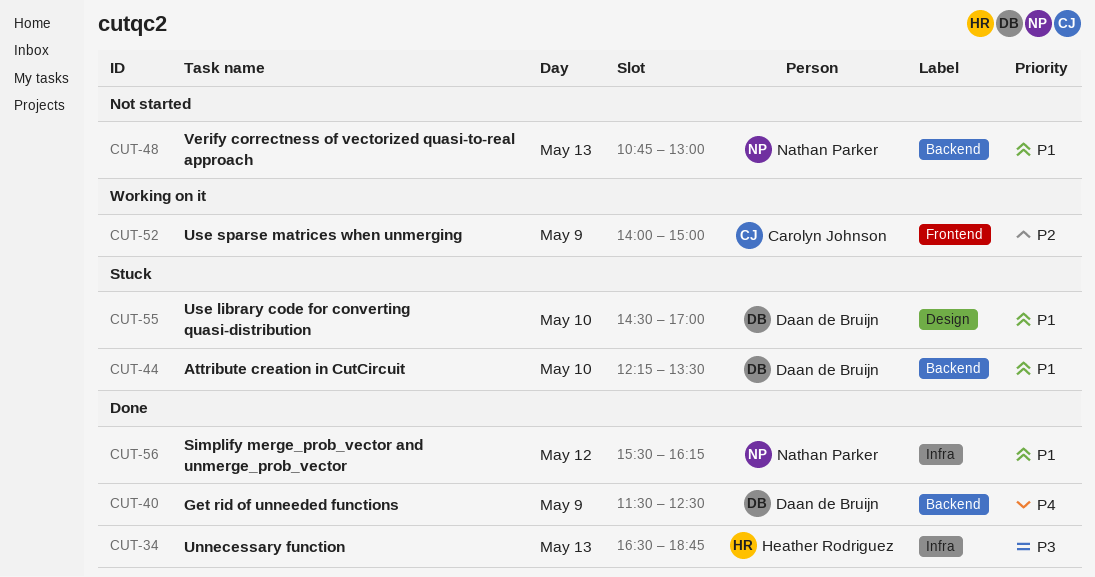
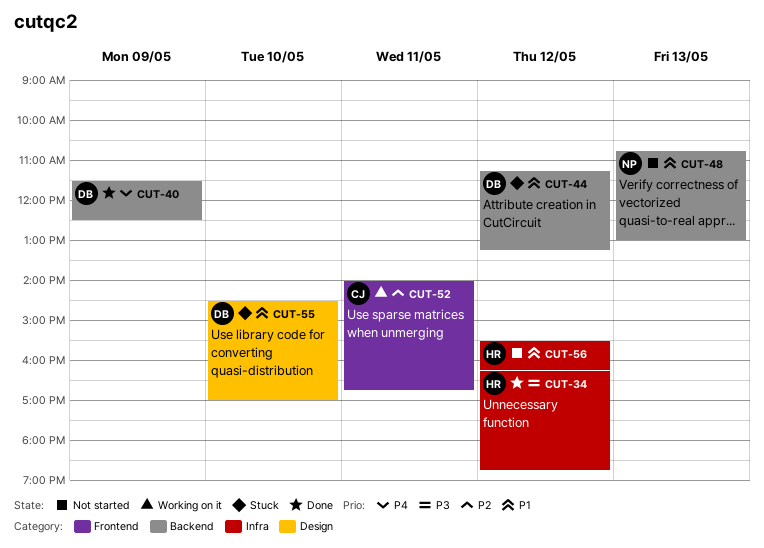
CUT-34, day: May 13 -> May 12
CUT-34, begins: 16:30 -> 16:15
CUT-44, day: May 10 -> May 12
CUT-44, begins: 12:15 -> 11:15
CUT-44, ends: 13:30 -> 13:15
CUT-52, day: May 9 -> May 11
CUT-52, ends: 15:00 -> 16:45
CUT-56, status: Done -> Not started
CUT-56, owner: Nathan Parker -> Heather Rodriguez

